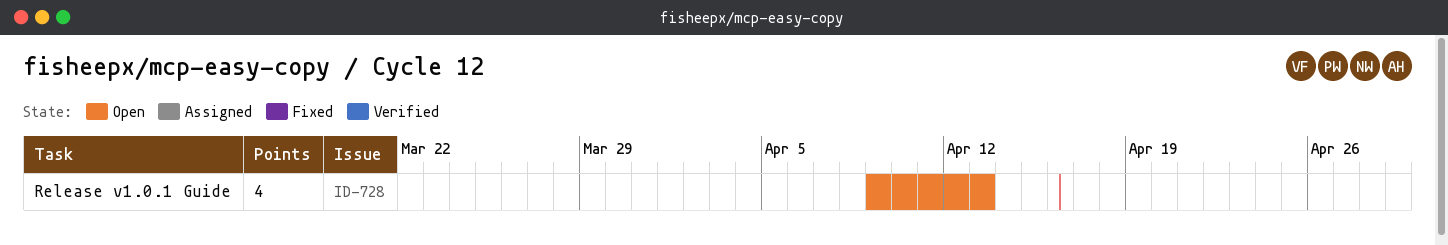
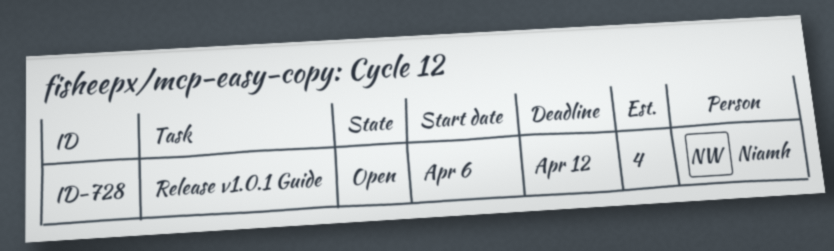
ID-728, start: Apr 9 -> Apr 6
ID-728, due: Apr 13 -> Apr 12

